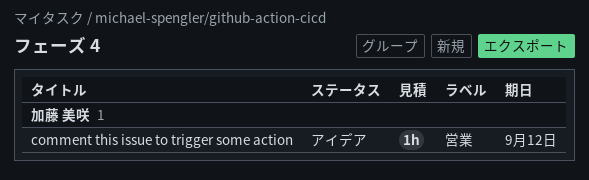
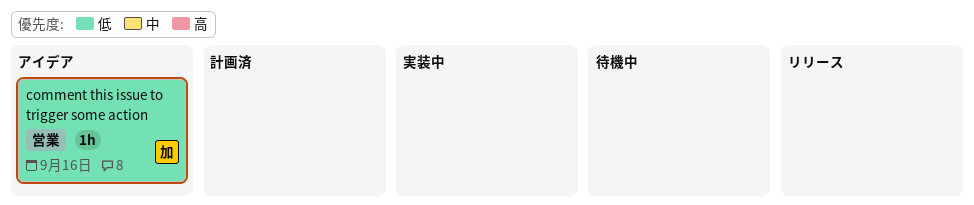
comment this issue to trigger some action, due: Sep 12 -> Sep 16

